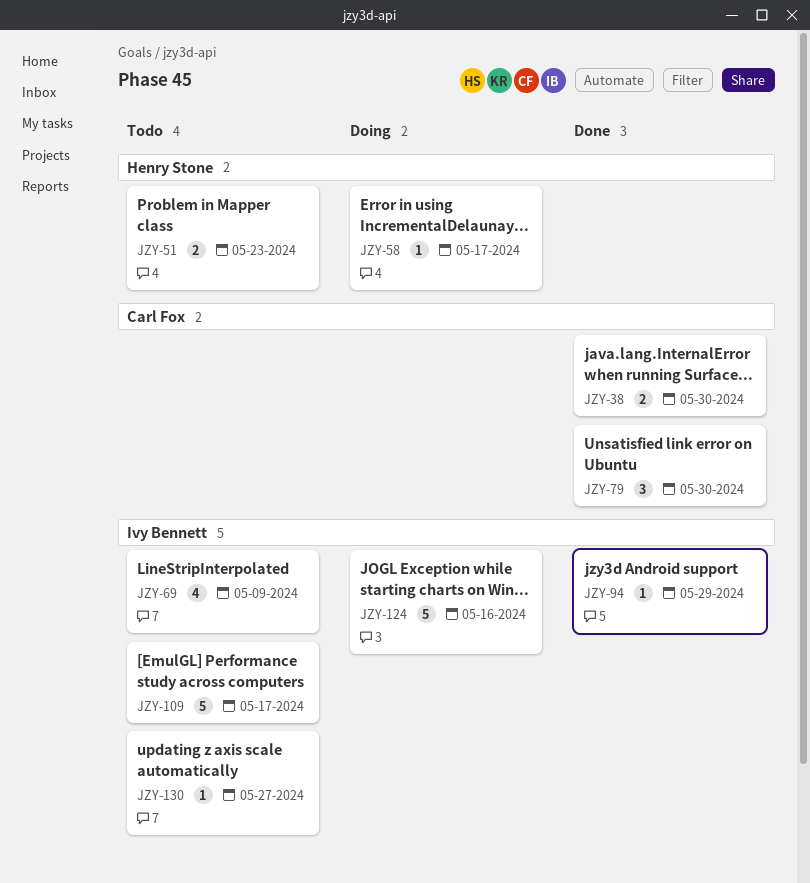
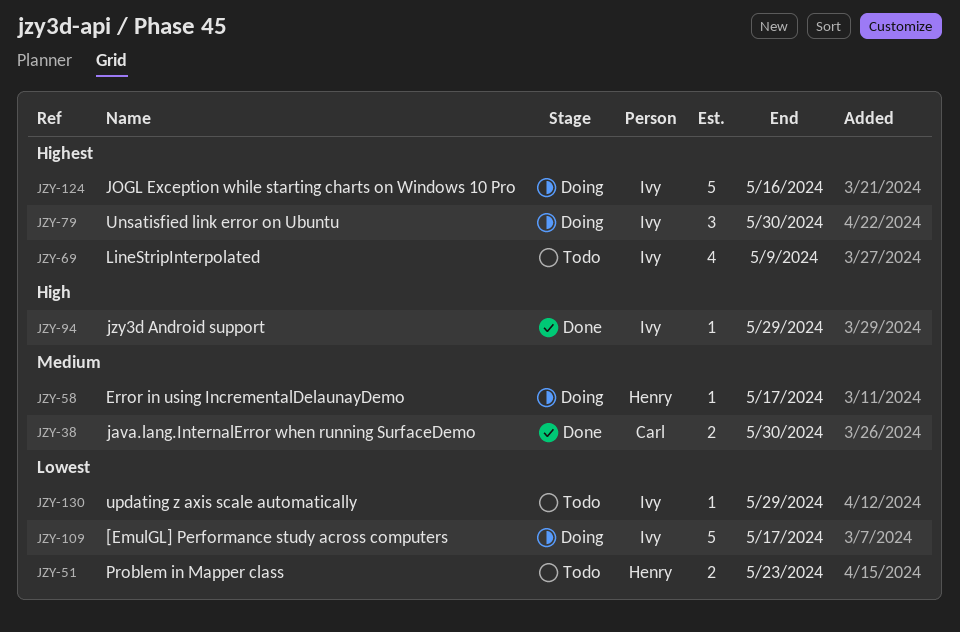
JZY-79, status: Done -> Doing
JZY-79, owner: Carl Fox -> Ivy Bennett
JZY-109, status: Todo -> Doing
JZY-130, due: May 27 -> May 29

